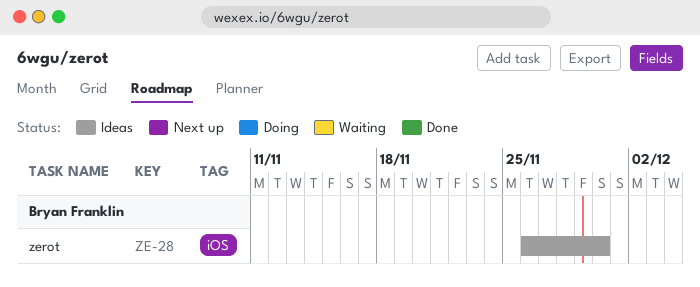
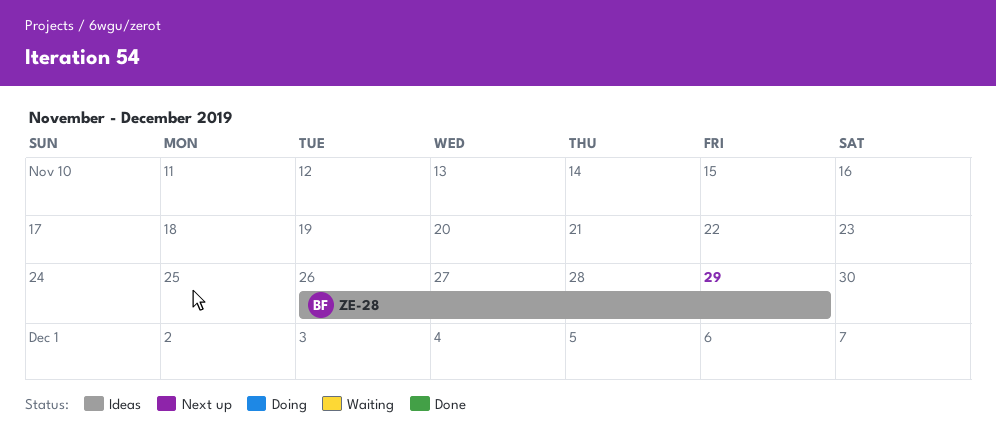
ZE-28, due: Nov 30 -> Nov 29

